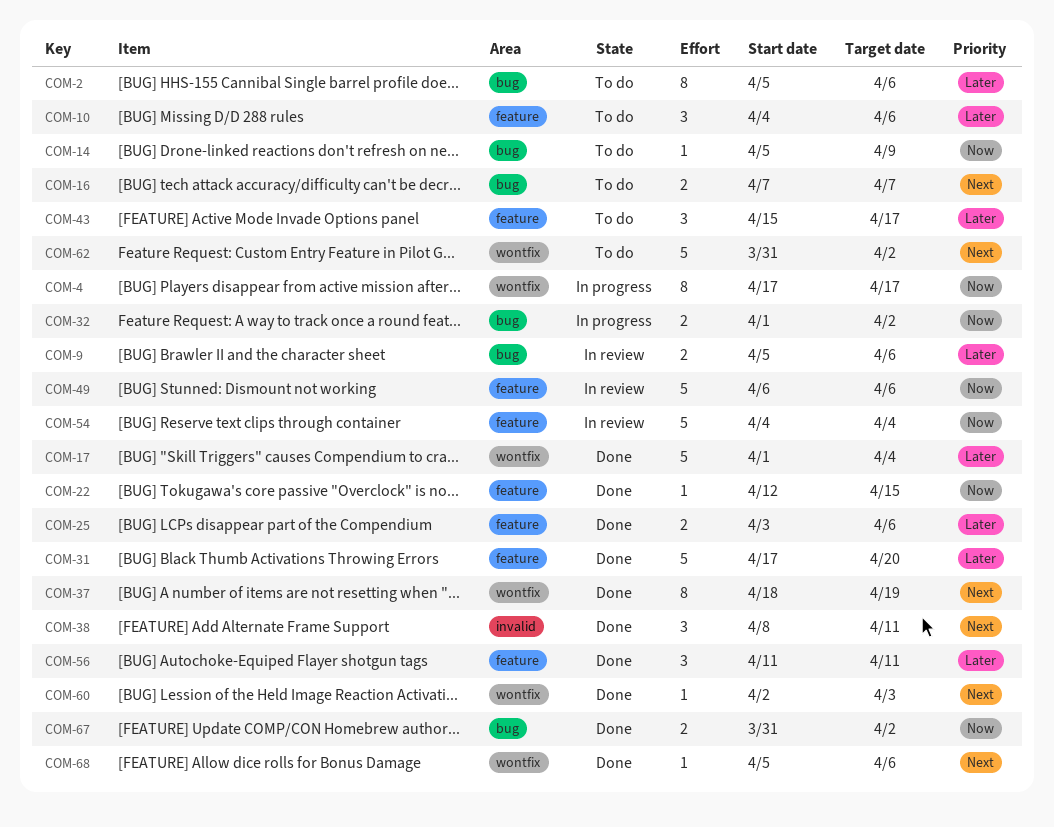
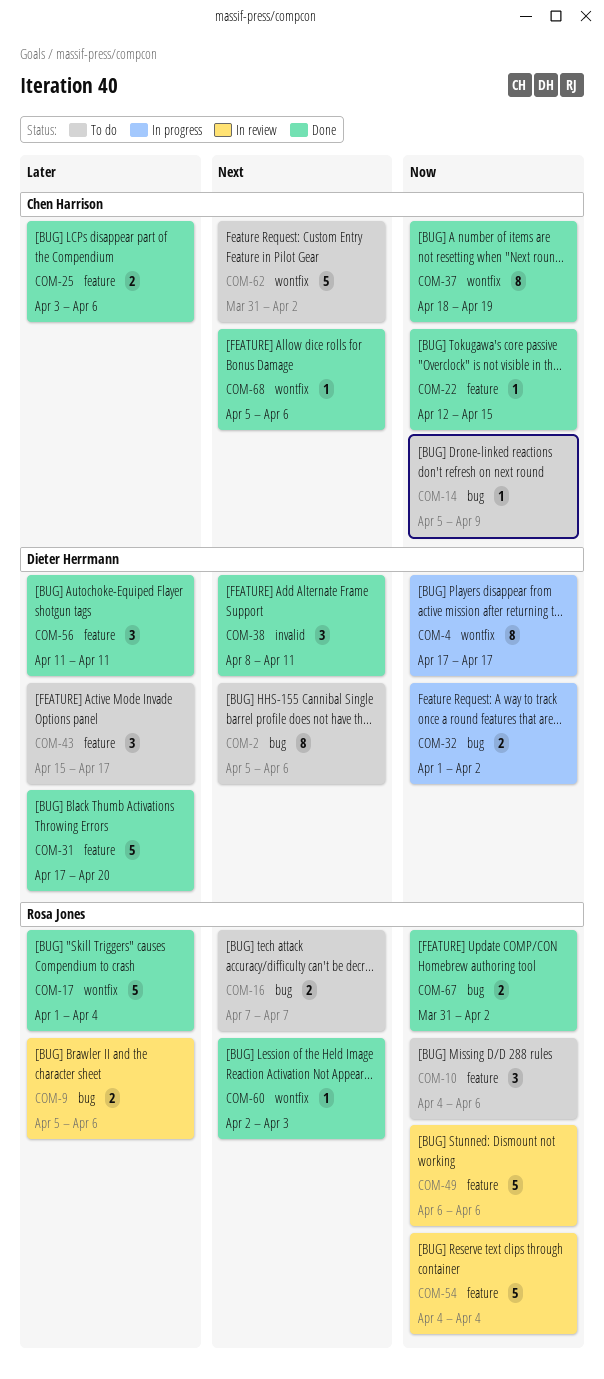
COM-2, priority: Later -> Next
COM-10, priority: Later -> Now
COM-37, priority: Next -> Now

